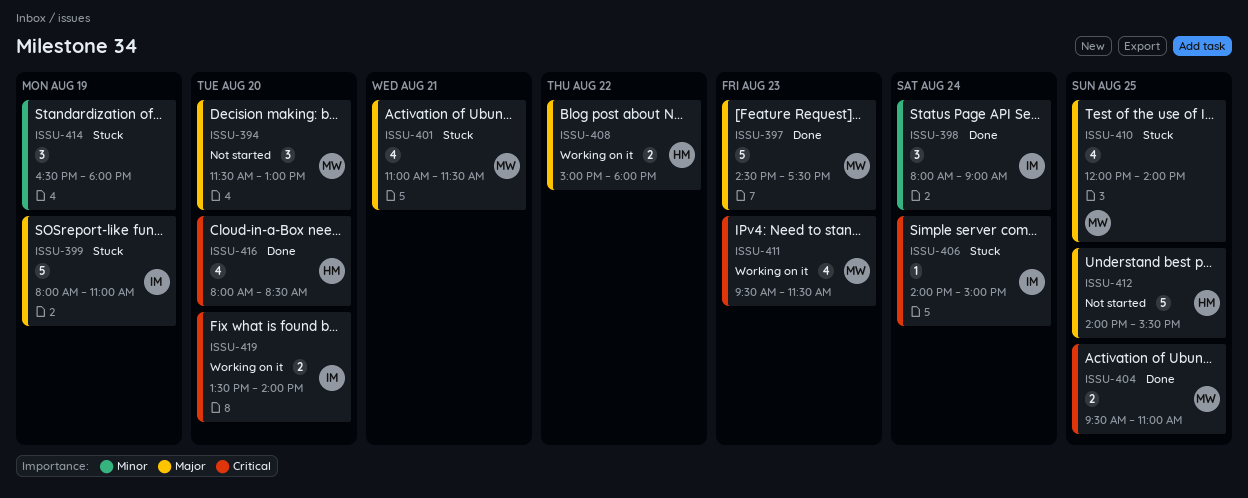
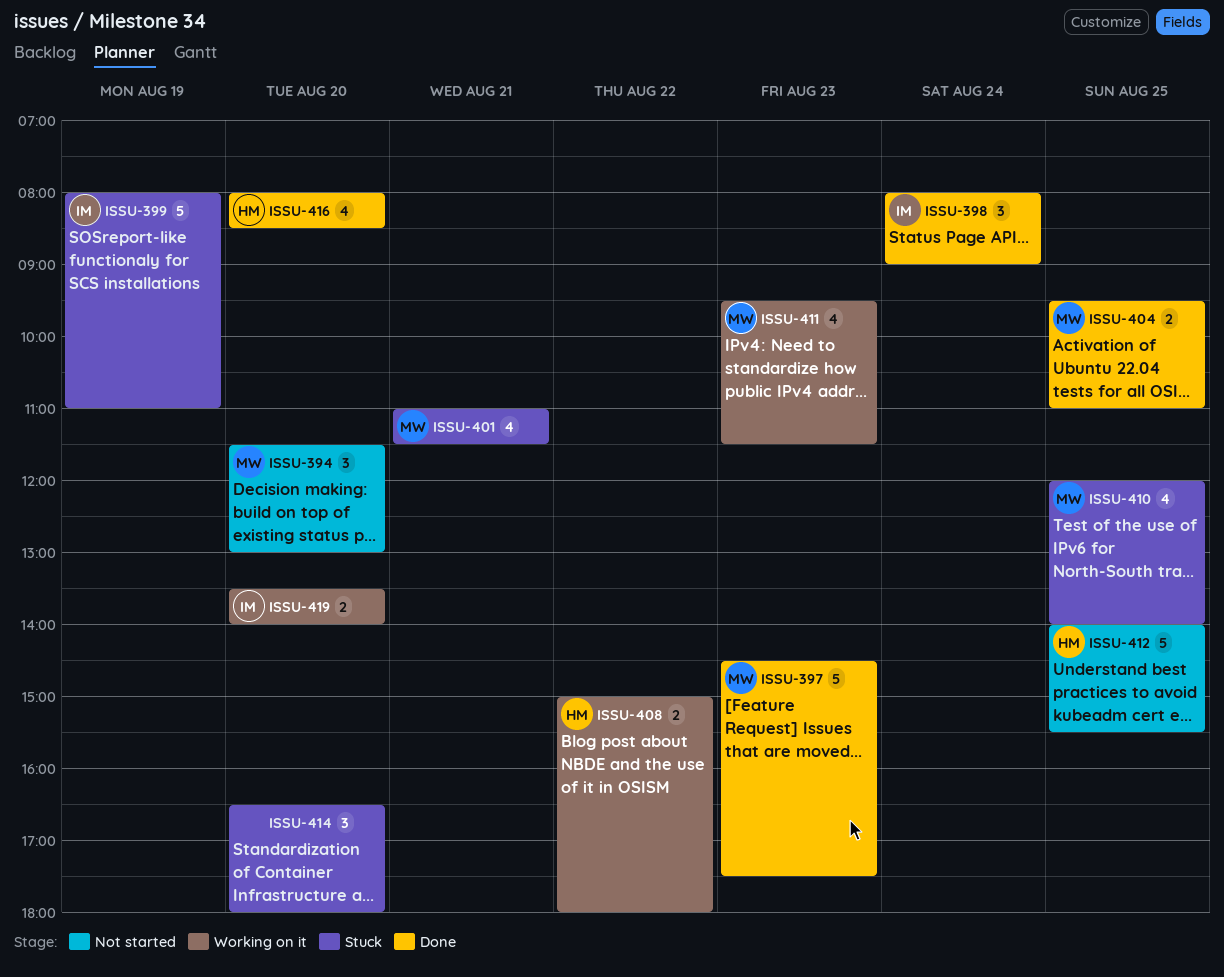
ISSU-406: present -> none
ISSU-414, day: Aug 19 -> Aug 20

